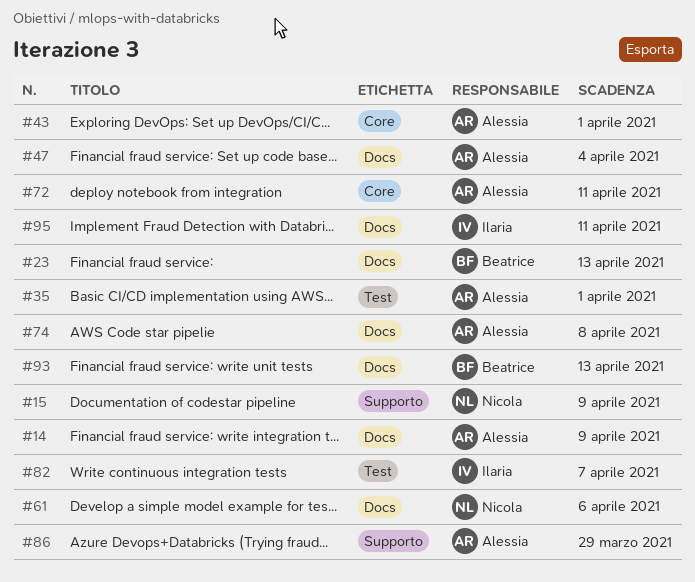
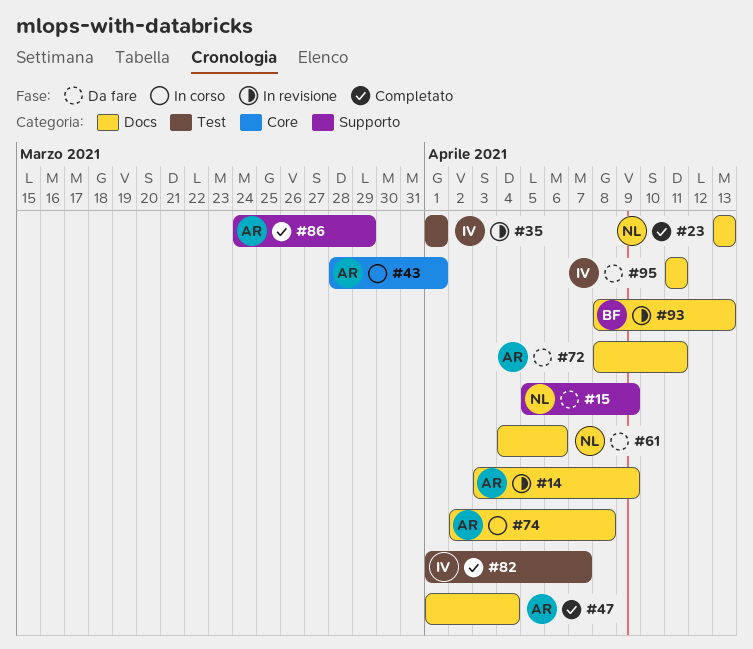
#23, owner: Beatrice -> Nicola
#35, owner: Alessia -> Ilaria
#72, label: Core -> Docs

